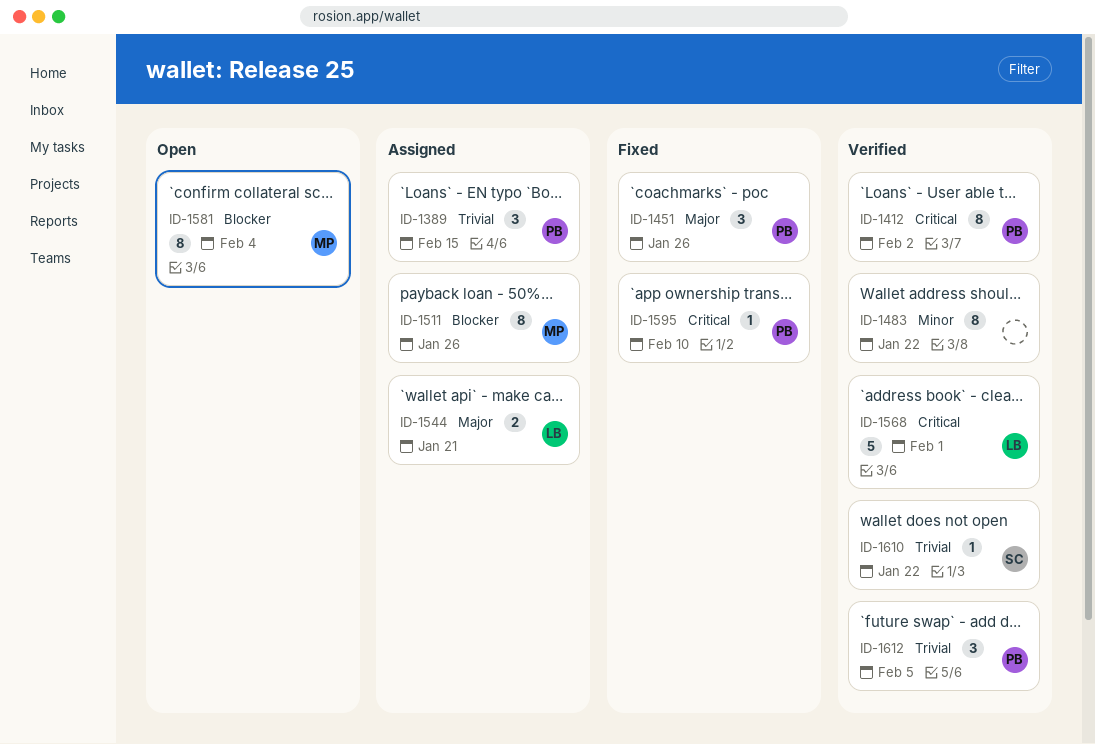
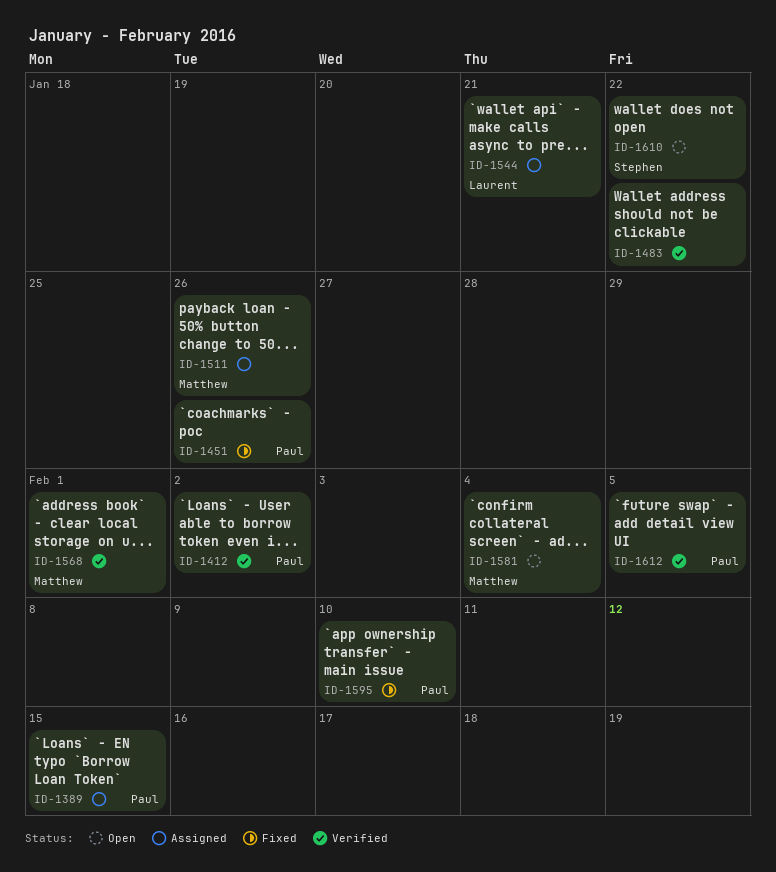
ID-1568, owner: Laurent -> Matthew
ID-1610, status: Verified -> Open

